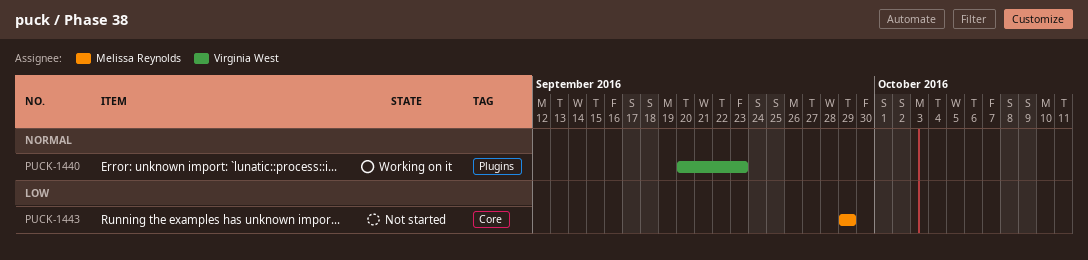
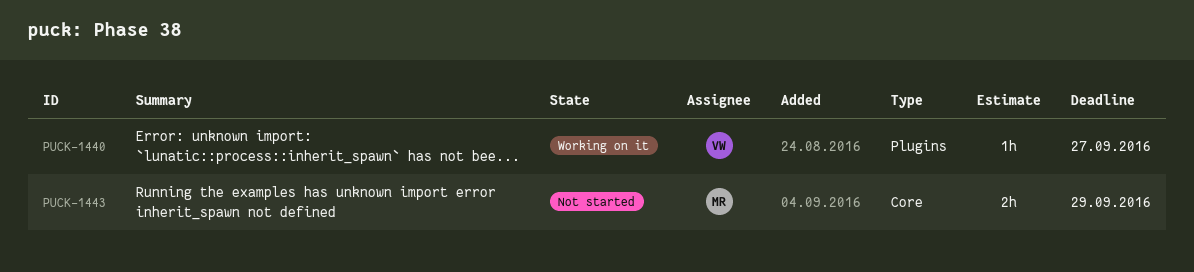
PUCK-1440, due: Sep 23 -> Sep 27

